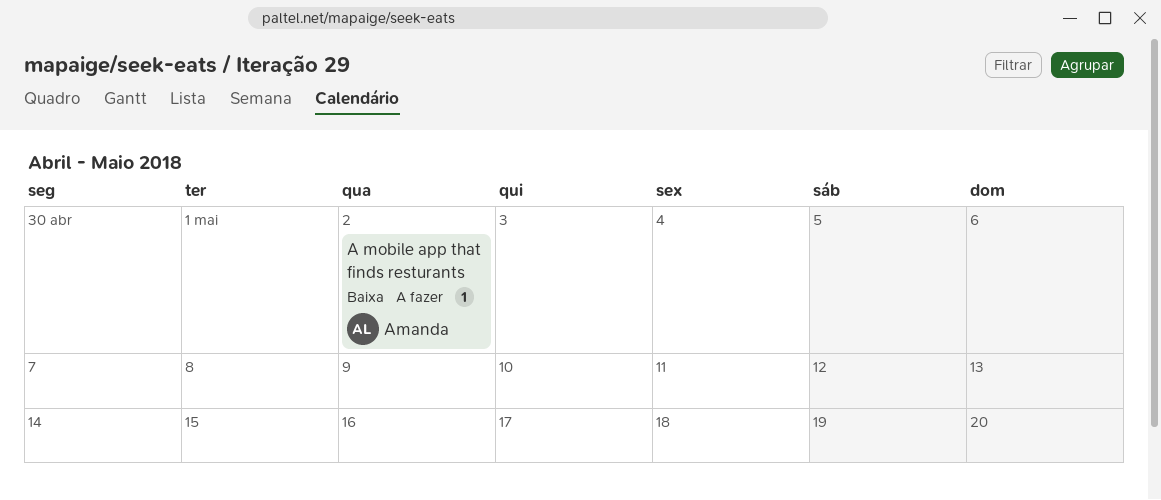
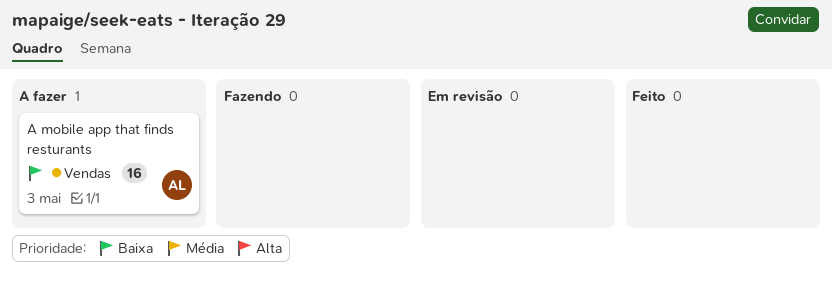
A mobile app that finds resturants, estimate: 1 -> 16
A mobile app that finds resturants, due: May 2 -> May 3

